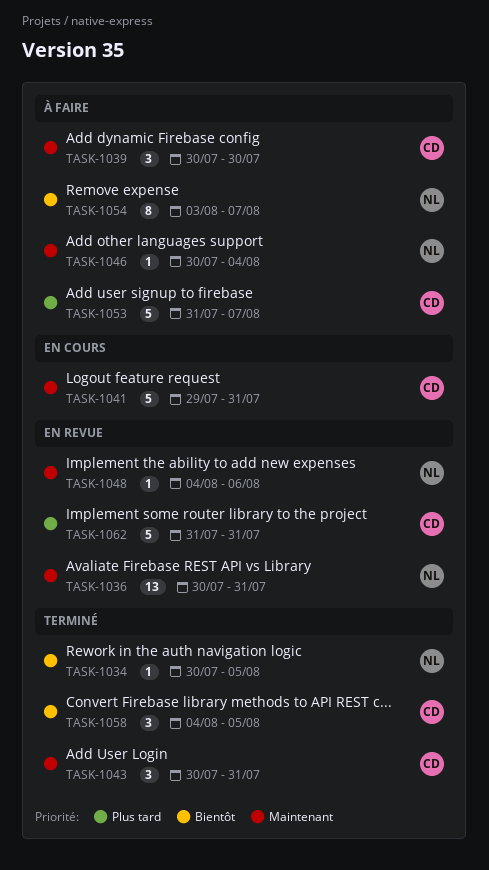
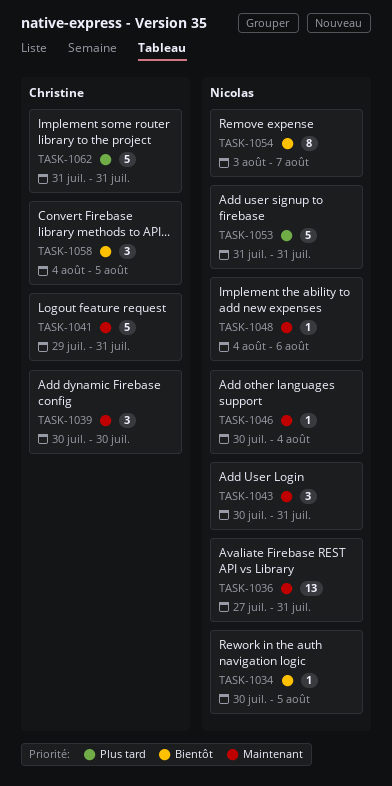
TASK-1036, start: Jul 30 -> Jul 27
TASK-1043, owner: Christine -> Nicolas
TASK-1053, owner: Christine -> Nicolas
TASK-1053, due: Aug 7 -> Jul 31

